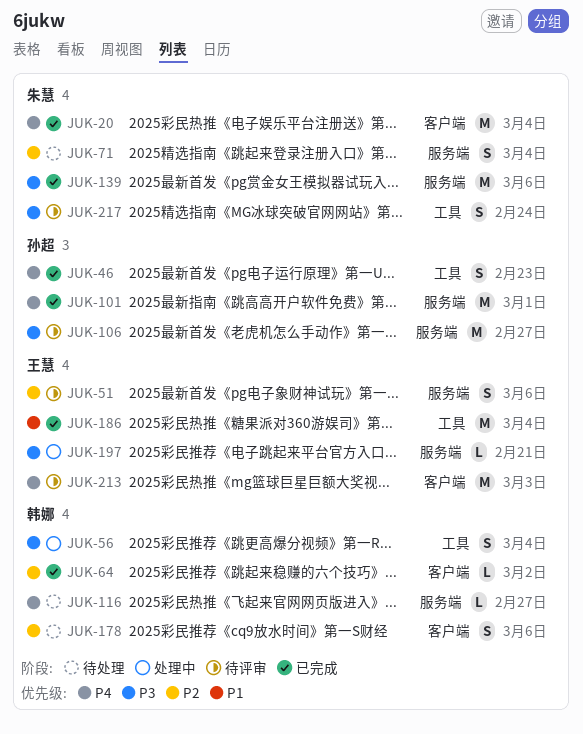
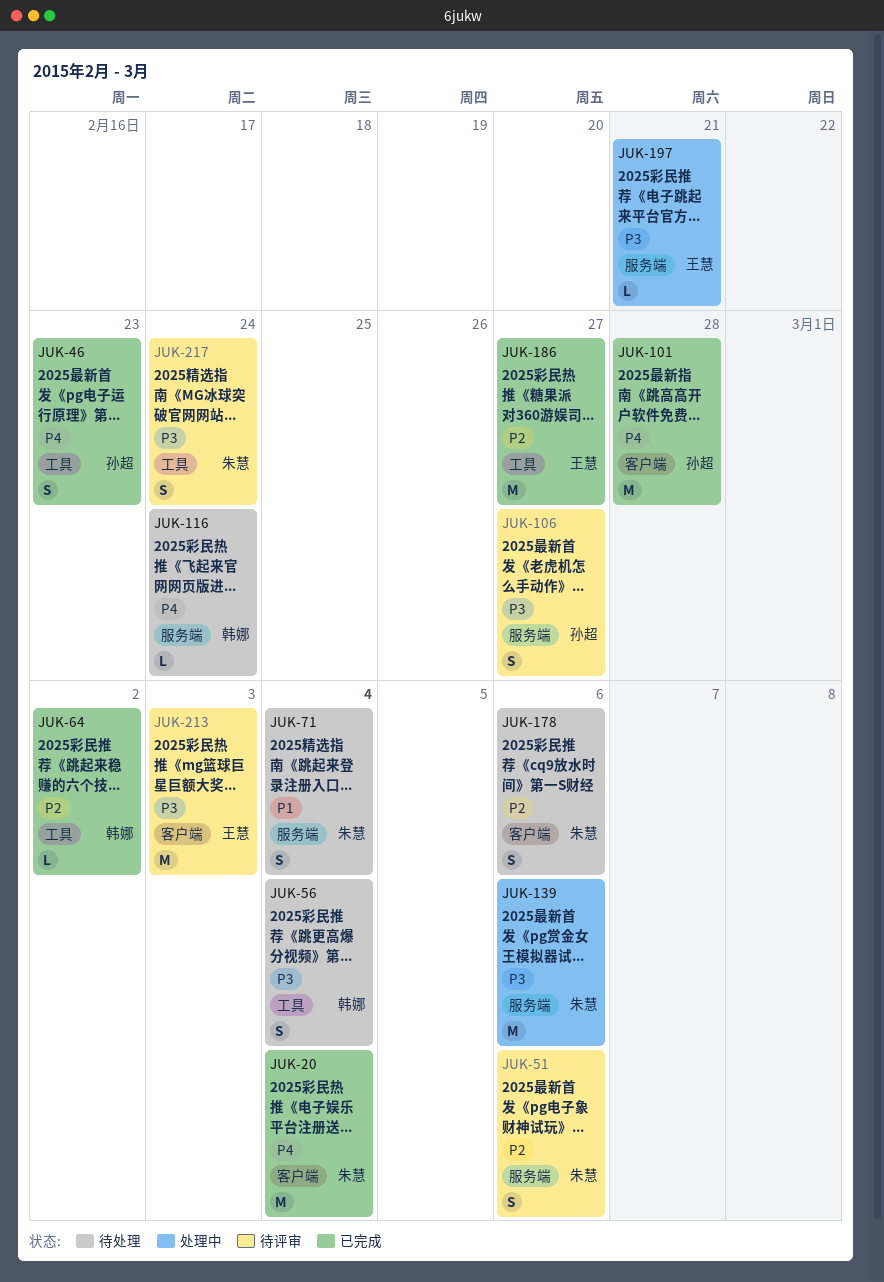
JUK-51, owner: 王慧 -> 朱慧
JUK-56, status: 处理中 -> 待处理
JUK-64, label: 客户端 -> 工具
JUK-71, priority: P2 -> P1
JUK-101, label: 服务端 -> 客户端
JUK-101, due: Mar 1 -> Feb 28
JUK-106, estimate: M -> S
JUK-116, due: Feb 27 -> Feb 24
JUK-139, status: 已完成 -> 处理中
JUK-178, owner: 韩娜 -> 朱慧
JUK-186, priority: P1 -> P2
JUK-186, due: Mar 4 -> Feb 27
JUK-213, priority: P4 -> P3

